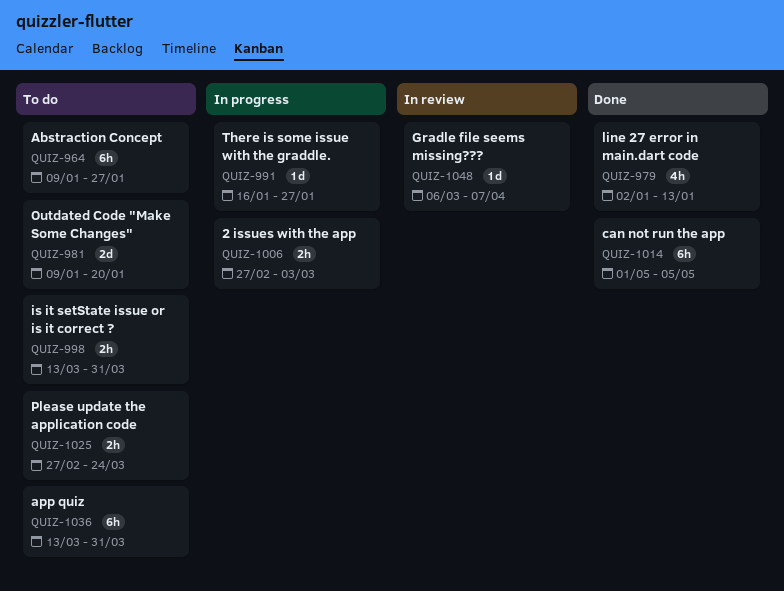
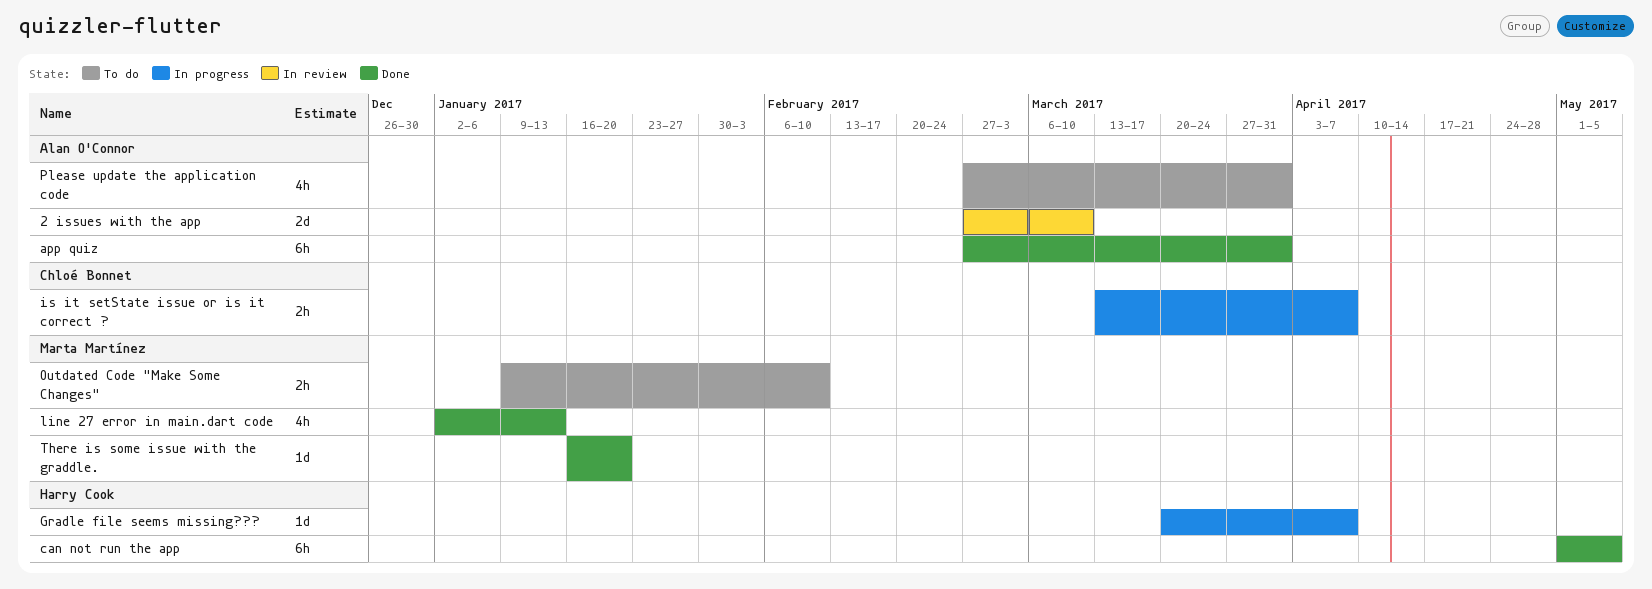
2 issues with the app, status: In progress -> In review
2 issues with the app, estimate: 2h -> 2d
2 issues with the app, due: Mar 3 -> Mar 10
Abstraction Concept: present -> none
app quiz, status: To do -> Done
app quiz, start: Mar 13 -> Feb 27
Gradle file seems missing???, status: In review -> In progress
Gradle file seems missing???, start: Mar 6 -> Mar 20
is it setState issue or is it correct ?, status: To do -> In progress
is it setState issue or is it correct ?, due: Mar 31 -> Apr 7
Outdated Code "Make Some Changes", estimate: 2d -> 2h
Outdated Code "Make Some Changes", due: Jan 20 -> Feb 10
Please update the application code, estimate: 2h -> 4h
Please update the application code, due: Mar 24 -> Mar 31
There is some issue with the graddle., status: In progress -> Done
There is some issue with the graddle., due: Jan 27 -> Jan 20

